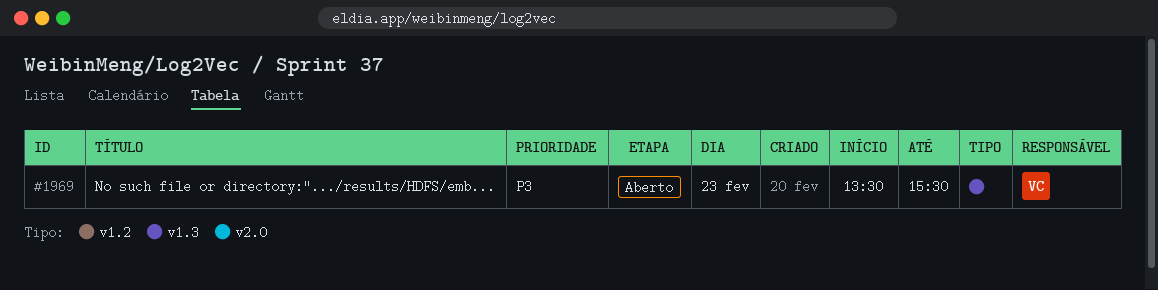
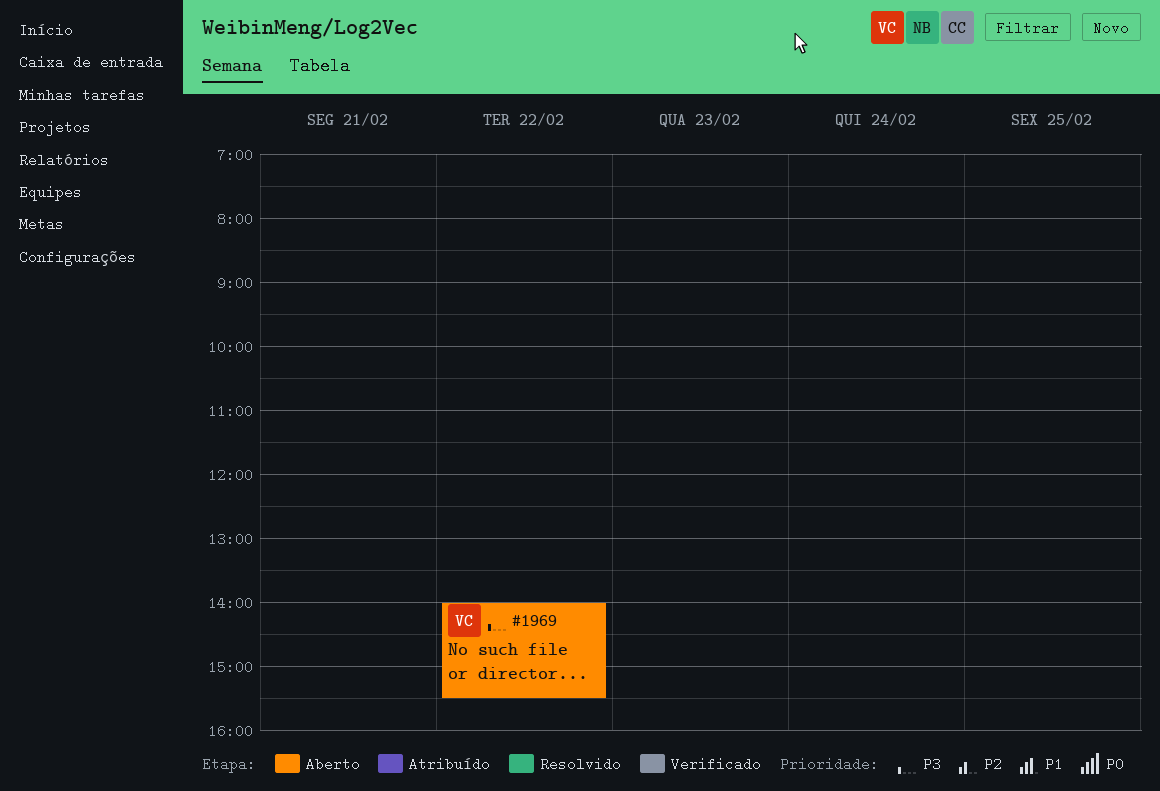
#1969, day: Feb 23 -> Feb 22
#1969, begins: 13:30 -> 14:00

